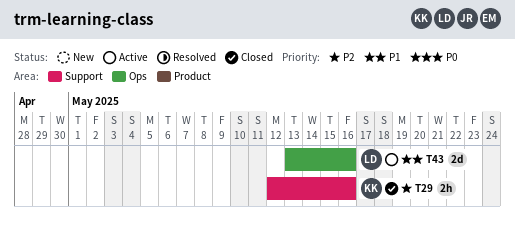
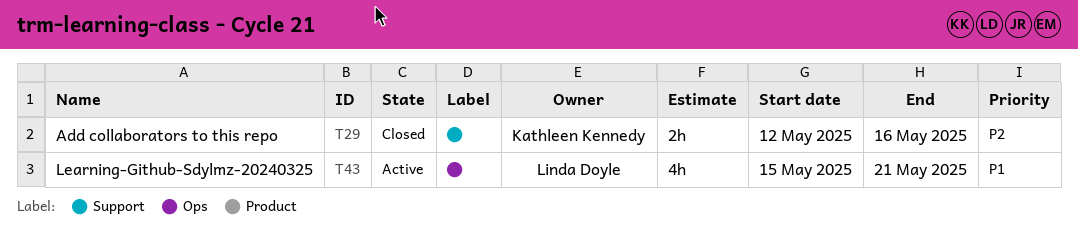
T43, estimate: 2d -> 4h
T43, start: May 13 -> May 15
T43, due: May 16 -> May 21

